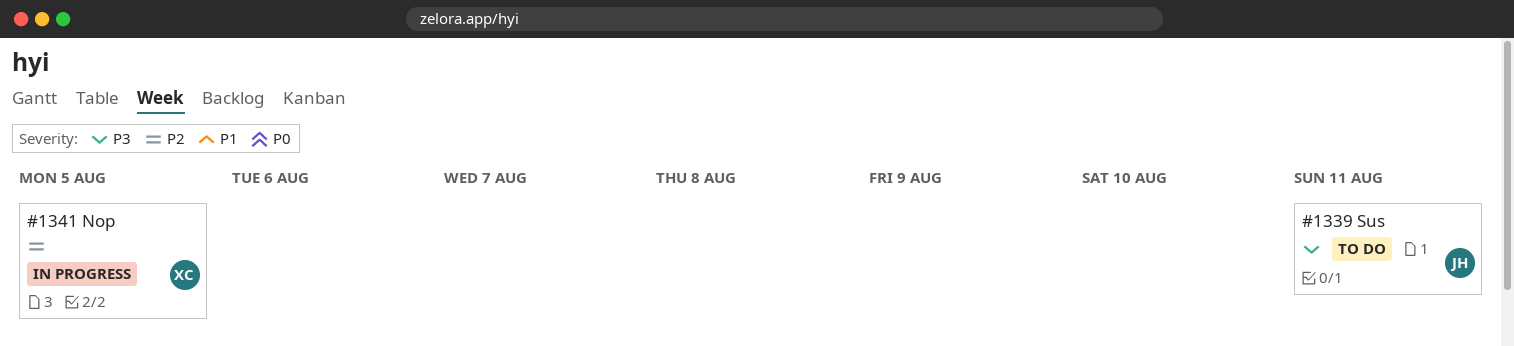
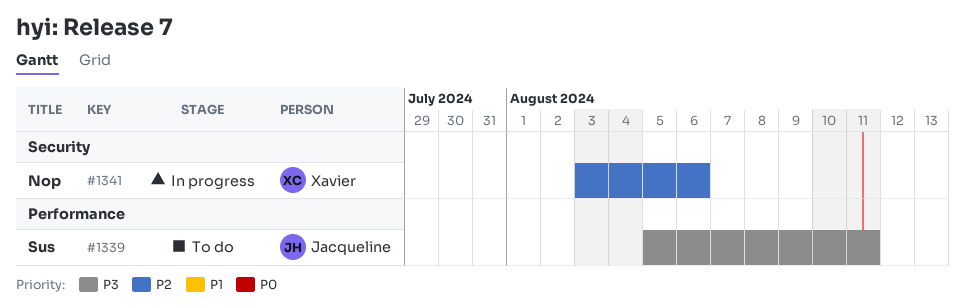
#1341, due: Aug 5 -> Aug 6

